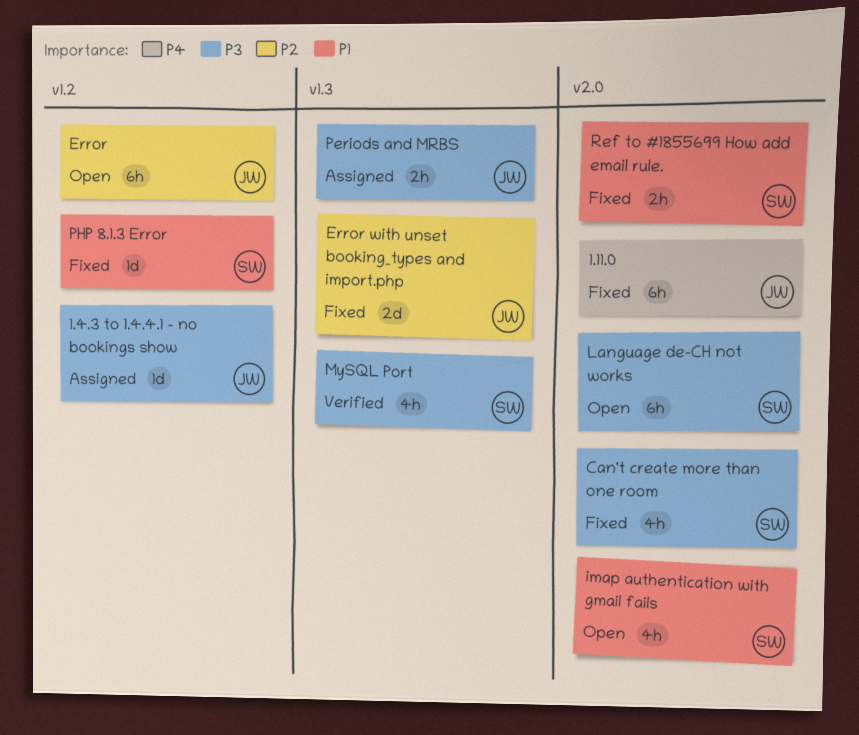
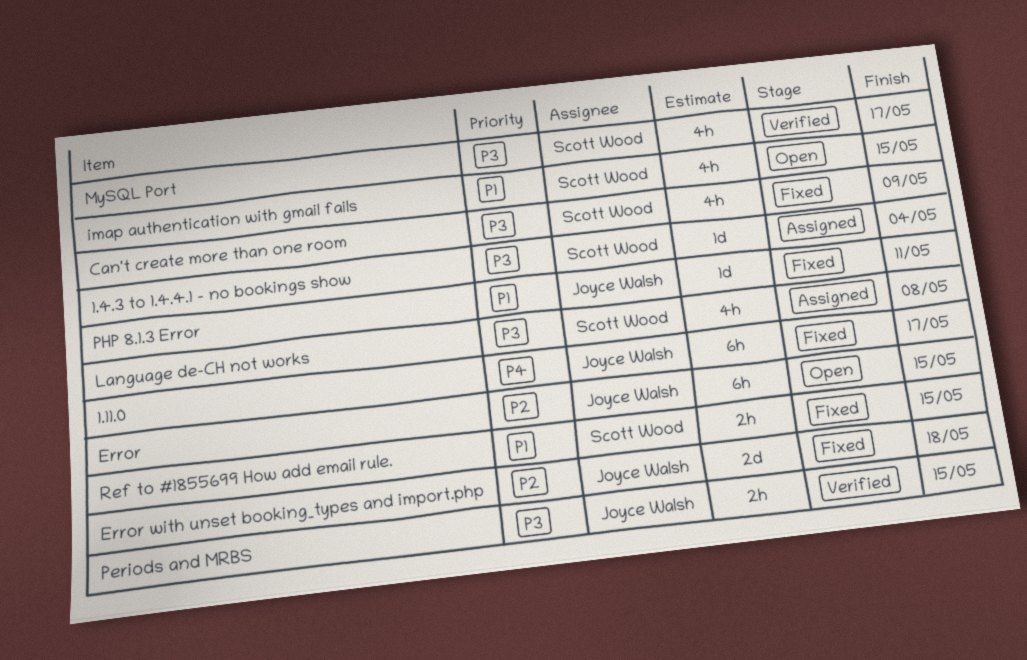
1.4.3 to 1.4.4.1 - no bookings show, owner: Joyce Walsh -> Scott Wood
Language de-CH not works, status: Open -> Assigned
Language de-CH not works, estimate: 6h -> 4h
Periods and MRBS, status: Assigned -> Verified
PHP 8.1.3 Error, owner: Scott Wood -> Joyce Walsh

